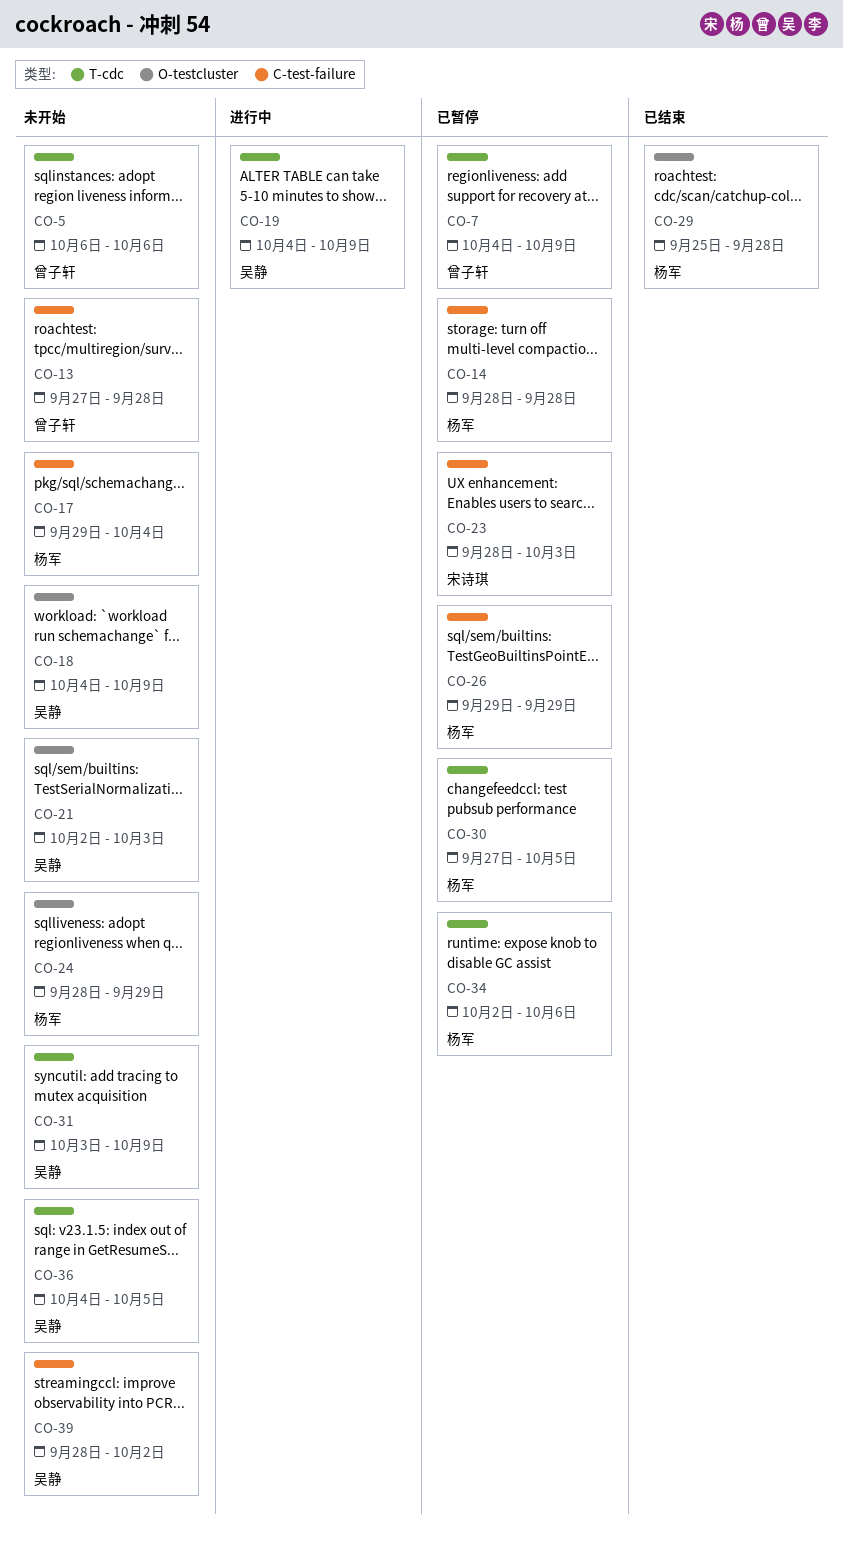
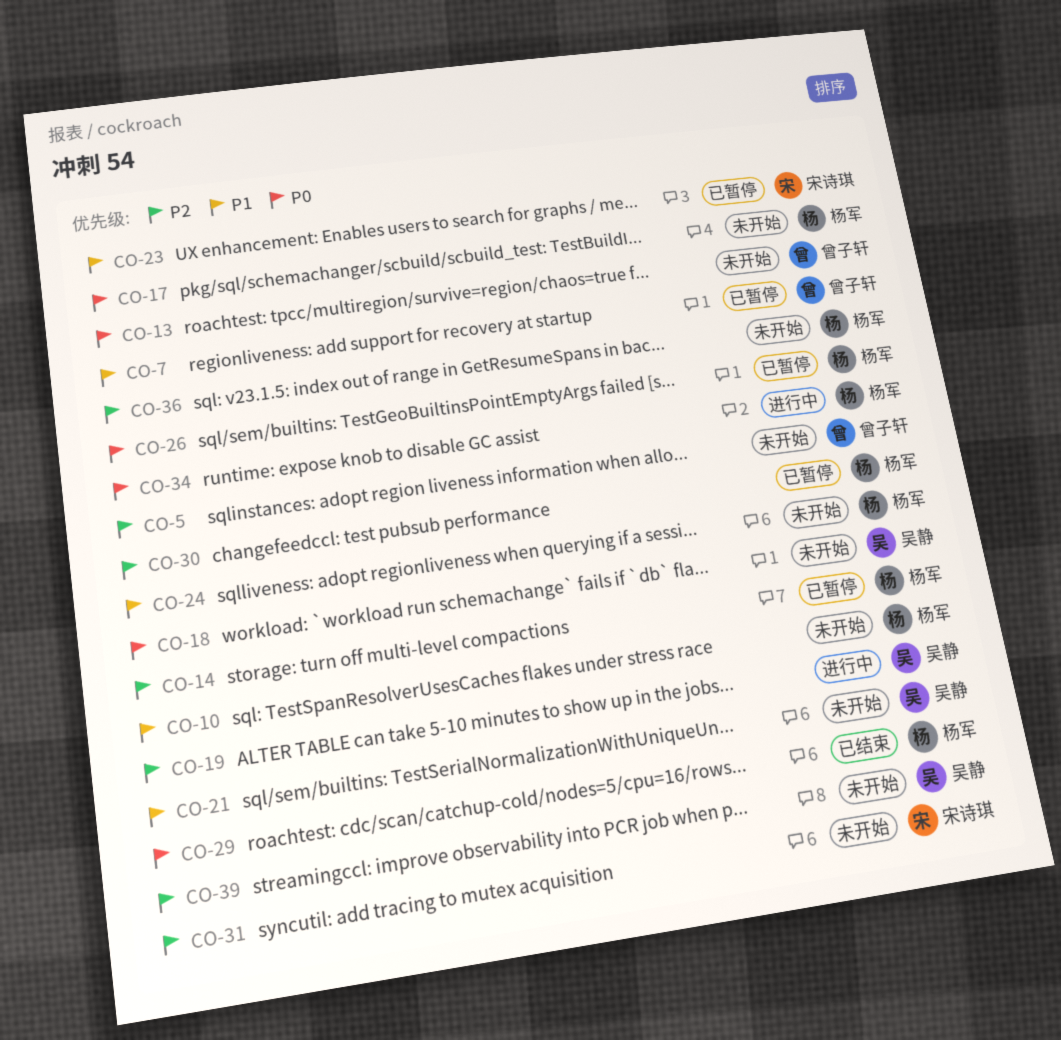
CO-10: none -> present
CO-31, owner: 吴静 -> 宋诗琪
CO-34, status: 已暂停 -> 进行中
CO-36, owner: 吴静 -> 杨军

